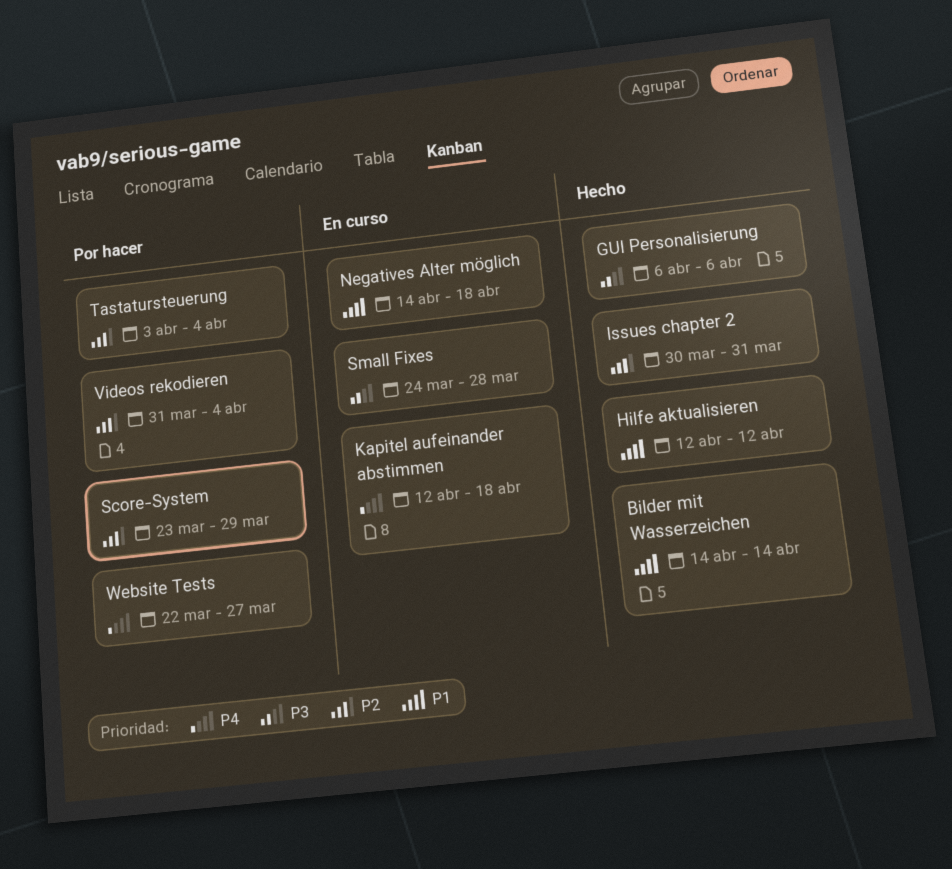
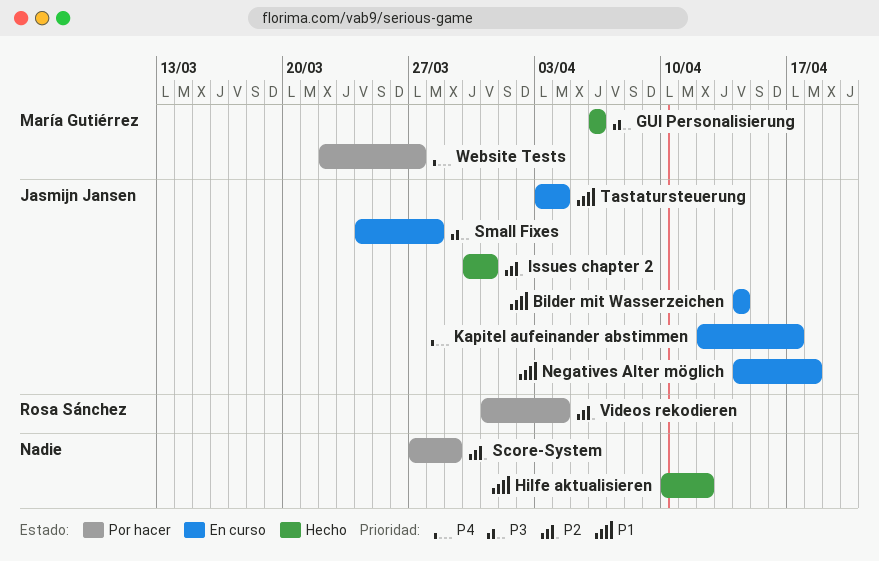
Bilder mit Wasserzeichen, status: Hecho -> En curso
Hilfe aktualisieren, start: Apr 12 -> Apr 10
Kapitel aufeinander abstimmen, due: Apr 18 -> Apr 17
Score-System, start: Mar 23 -> Mar 27
Tastatursteuerung, status: Por hacer -> En curso
Tastatursteuerung, priority: P2 -> P1

